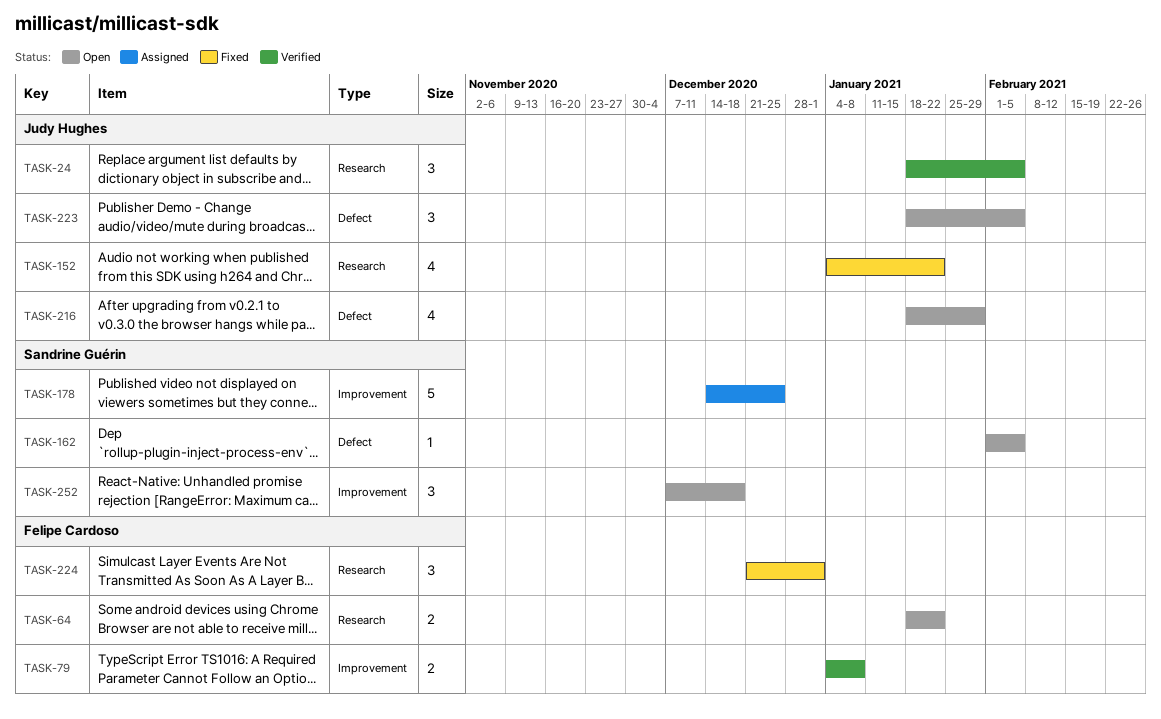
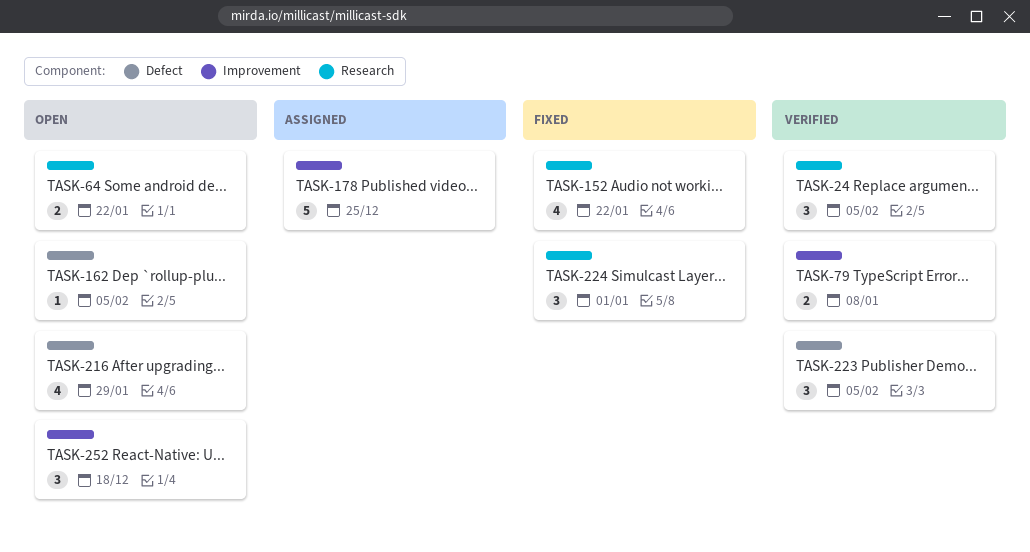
TASK-223, status: Open -> Verified

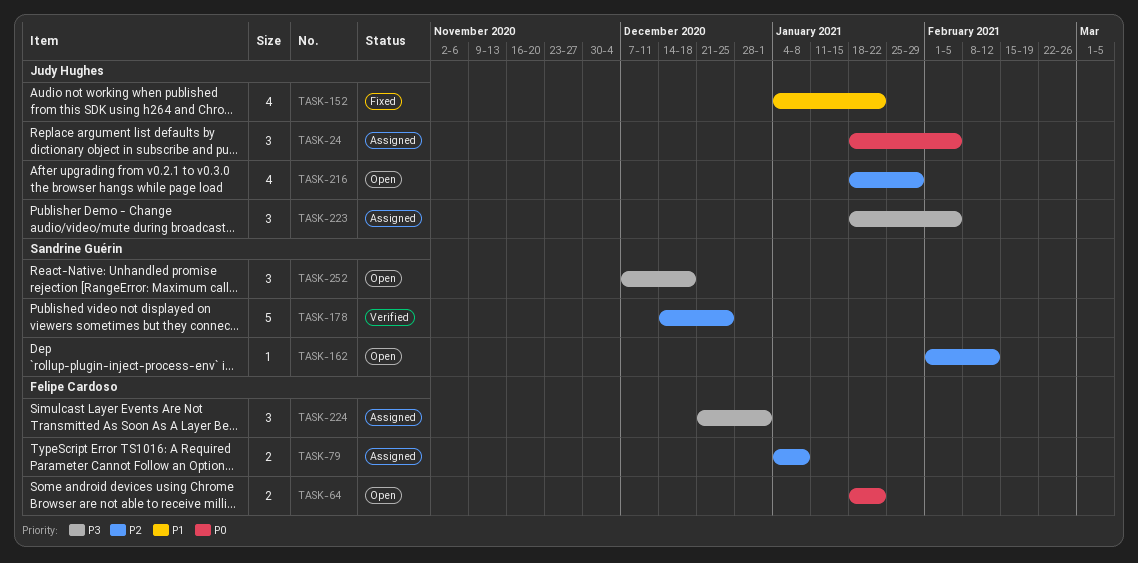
TASK-24, status: Verified -> Assigned
TASK-79, status: Verified -> Assigned
TASK-162, due: Feb 5 -> Feb 12
TASK-178, status: Assigned -> Verified
TASK-223, status: Verified -> Assigned
TASK-224, status: Fixed -> Assigned

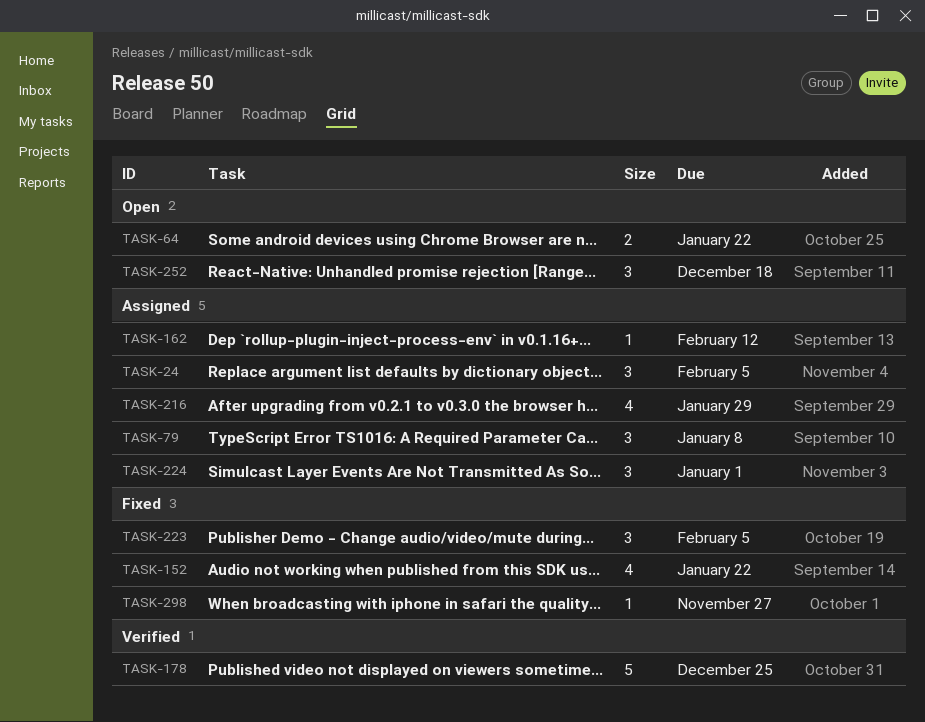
TASK-79, estimate: 2 -> 3
TASK-162, status: Open -> Assigned
TASK-216, status: Open -> Assigned
TASK-223, status: Assigned -> Fixed
TASK-298: none -> present

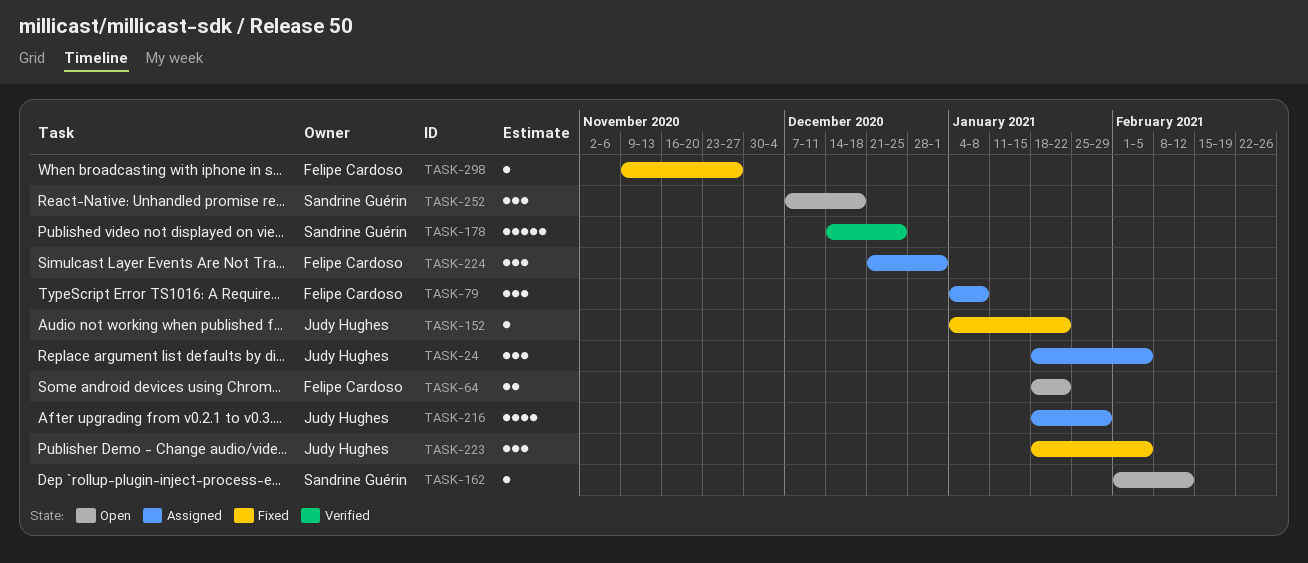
TASK-152, estimate: 4 -> 1
TASK-162, status: Assigned -> Open

